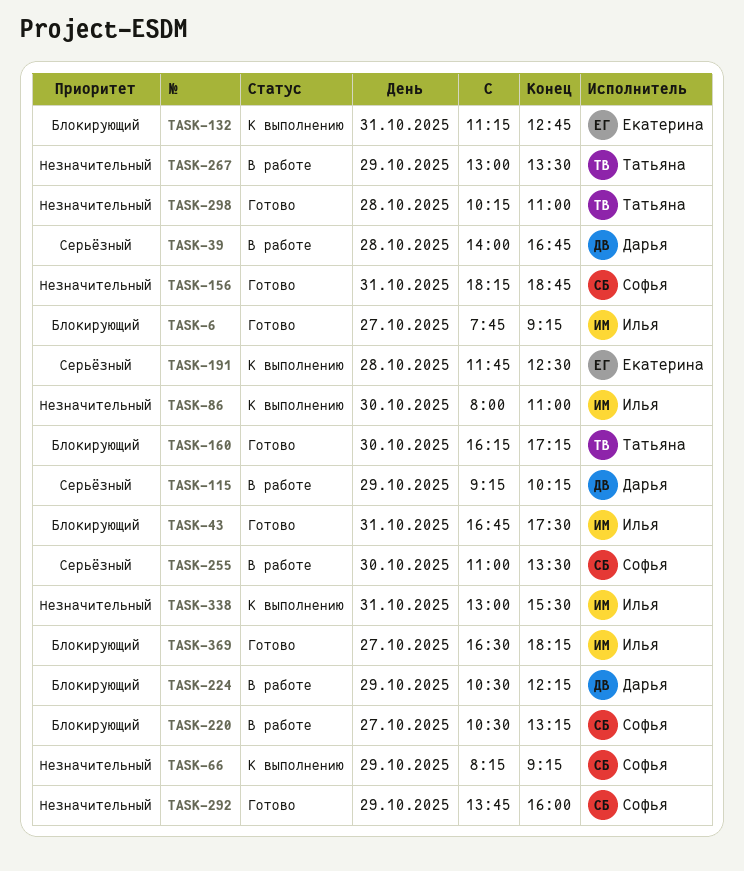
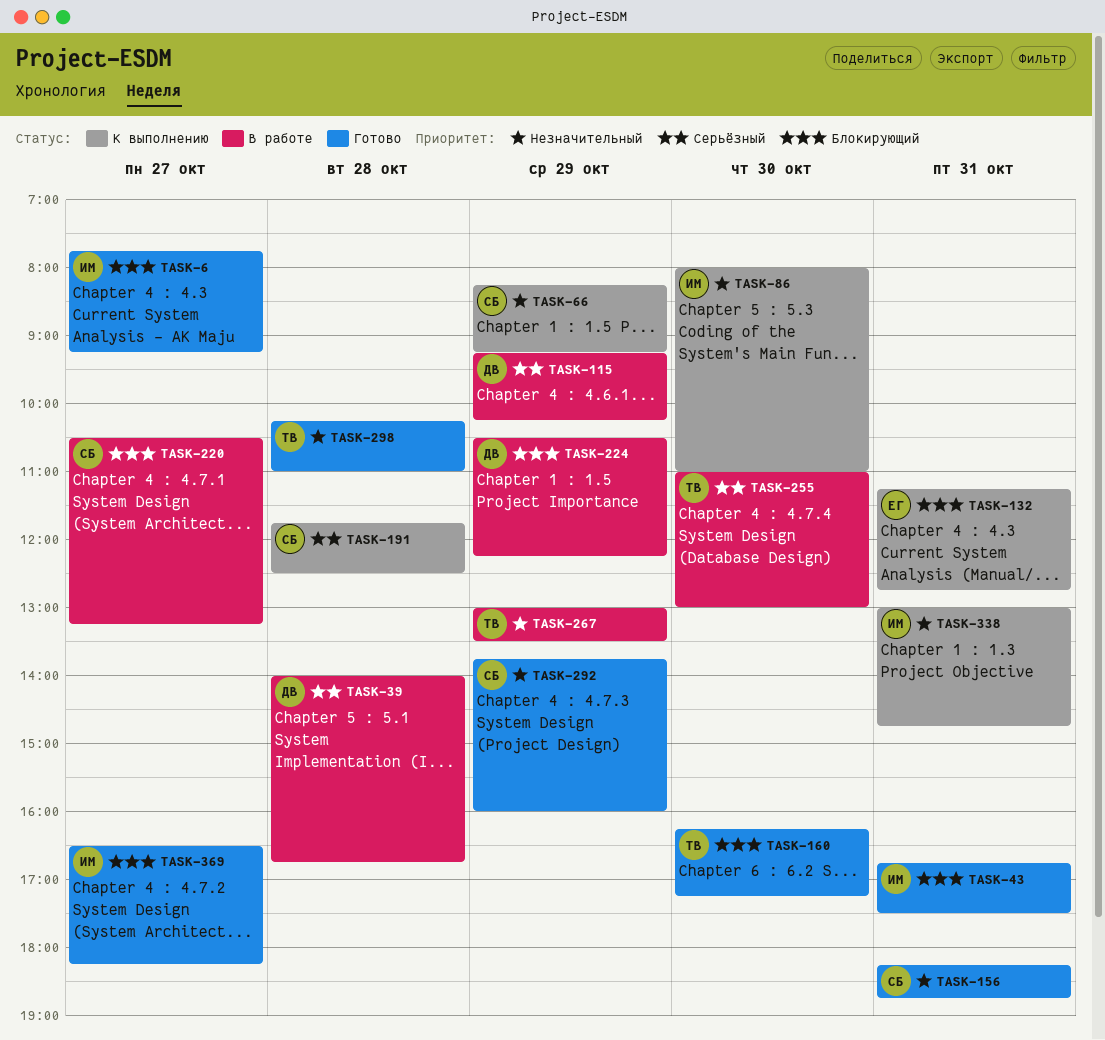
TASK-191, owner: Екатерина -> Софья
TASK-255, owner: Софья -> Татьяна
TASK-255, ends: 13:30 -> 13:00
TASK-338, ends: 15:30 -> 14:45

